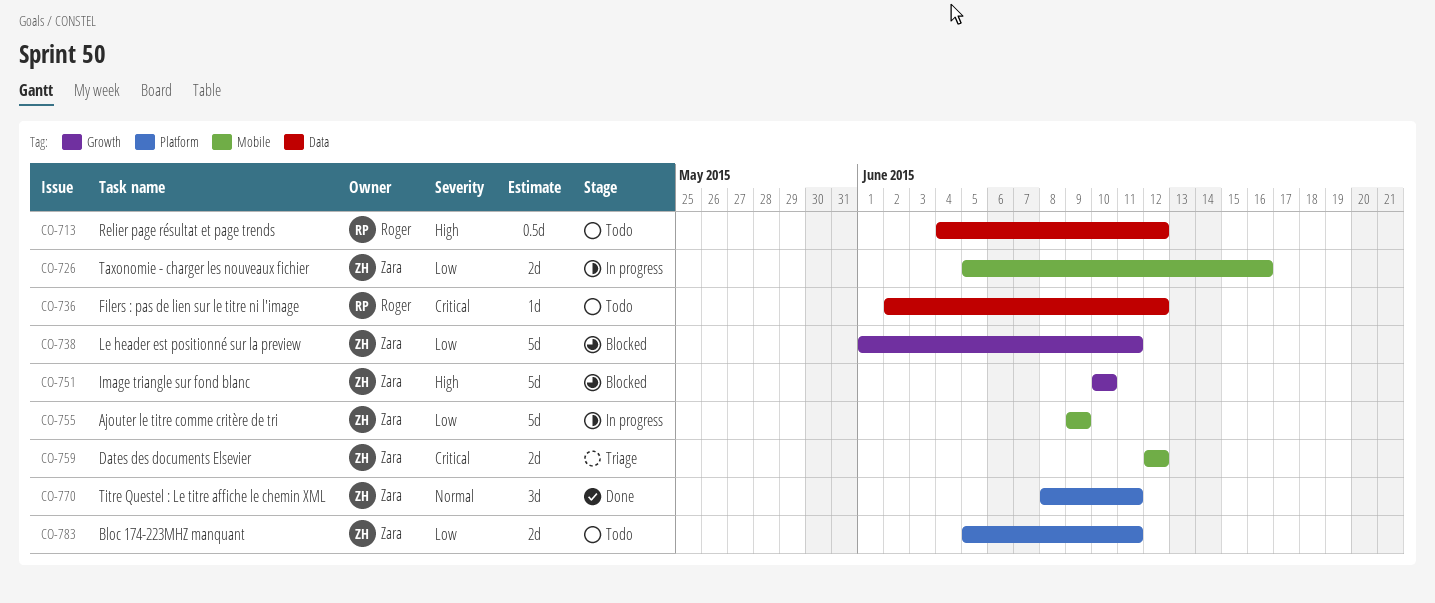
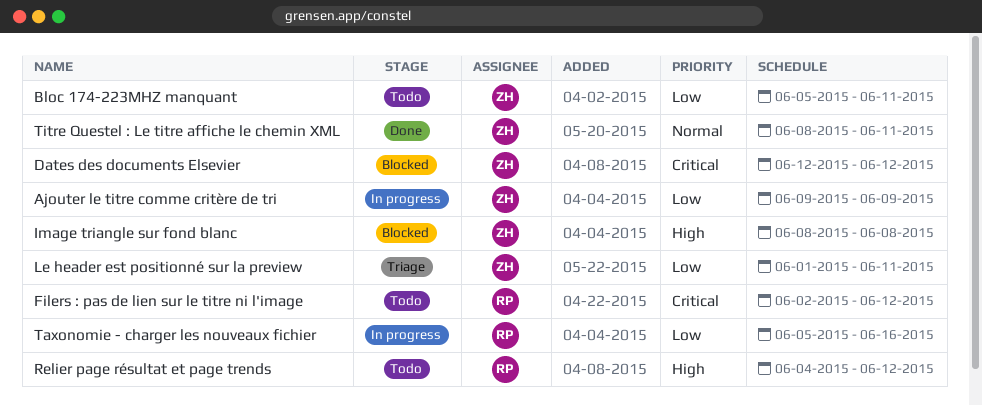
Dates des documents Elsevier, status: Triage -> Blocked
Image triangle sur fond blanc, start: Jun 10 -> Jun 8
Image triangle sur fond blanc, due: Jun 10 -> Jun 8
Le header est positionné sur la preview, status: Blocked -> Triage
Taxonomie - charger les nouveaux fichier, owner: Zara -> Roger

